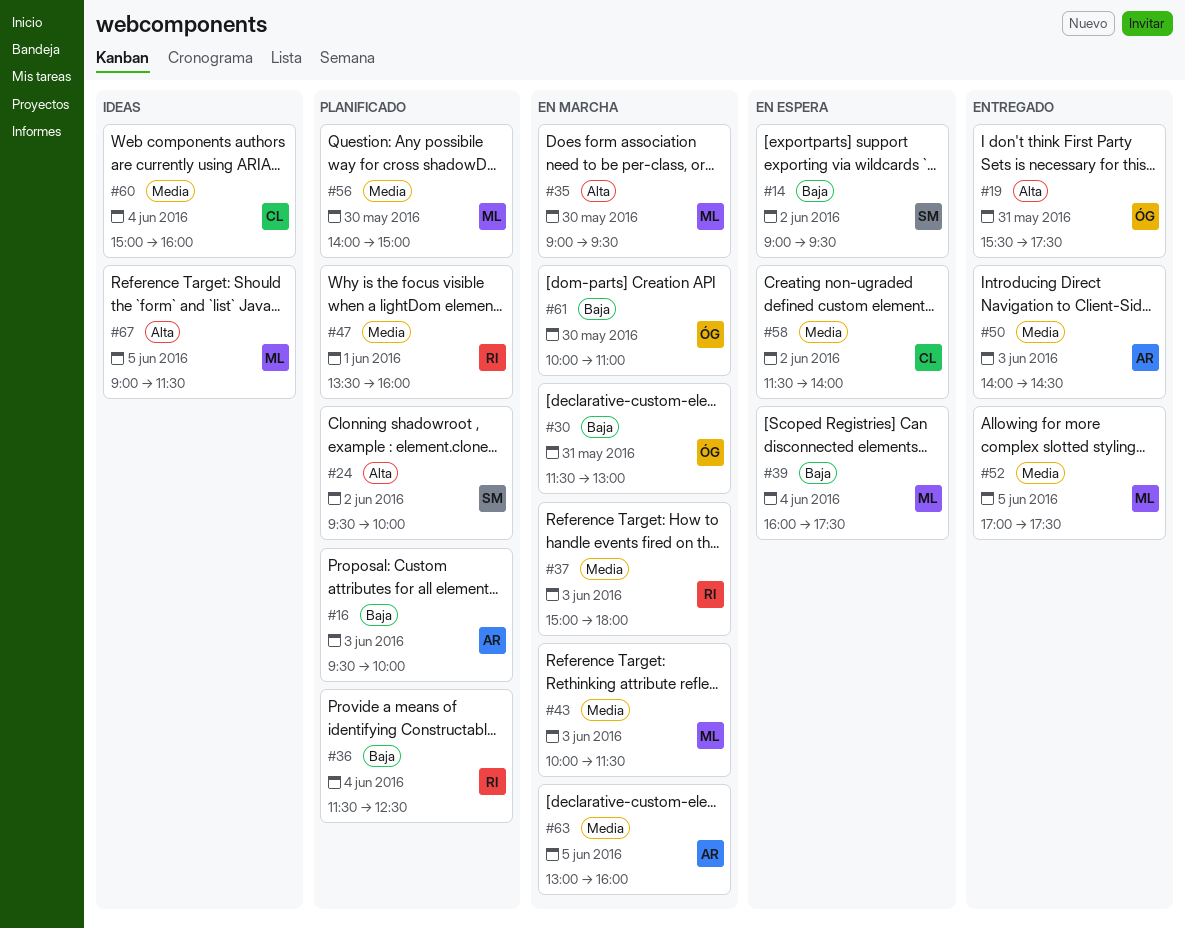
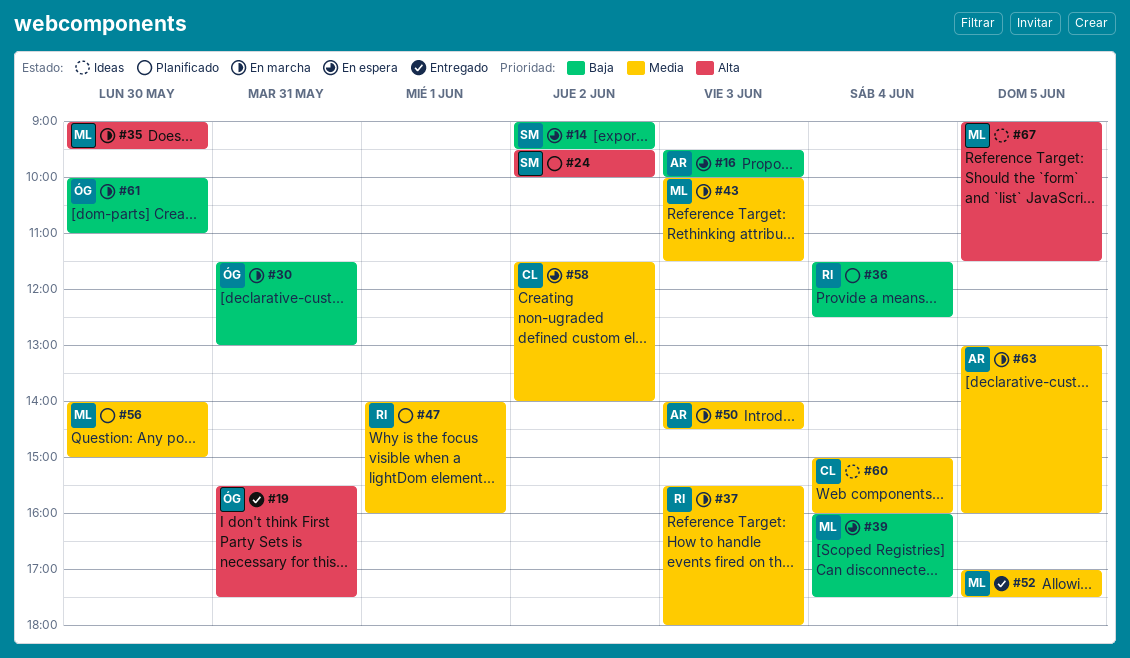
#16, status: Planificado -> En espera
#37, begins: 15:00 -> 15:30
#47, begins: 13:30 -> 14:00
#50, status: Entregado -> En marcha

